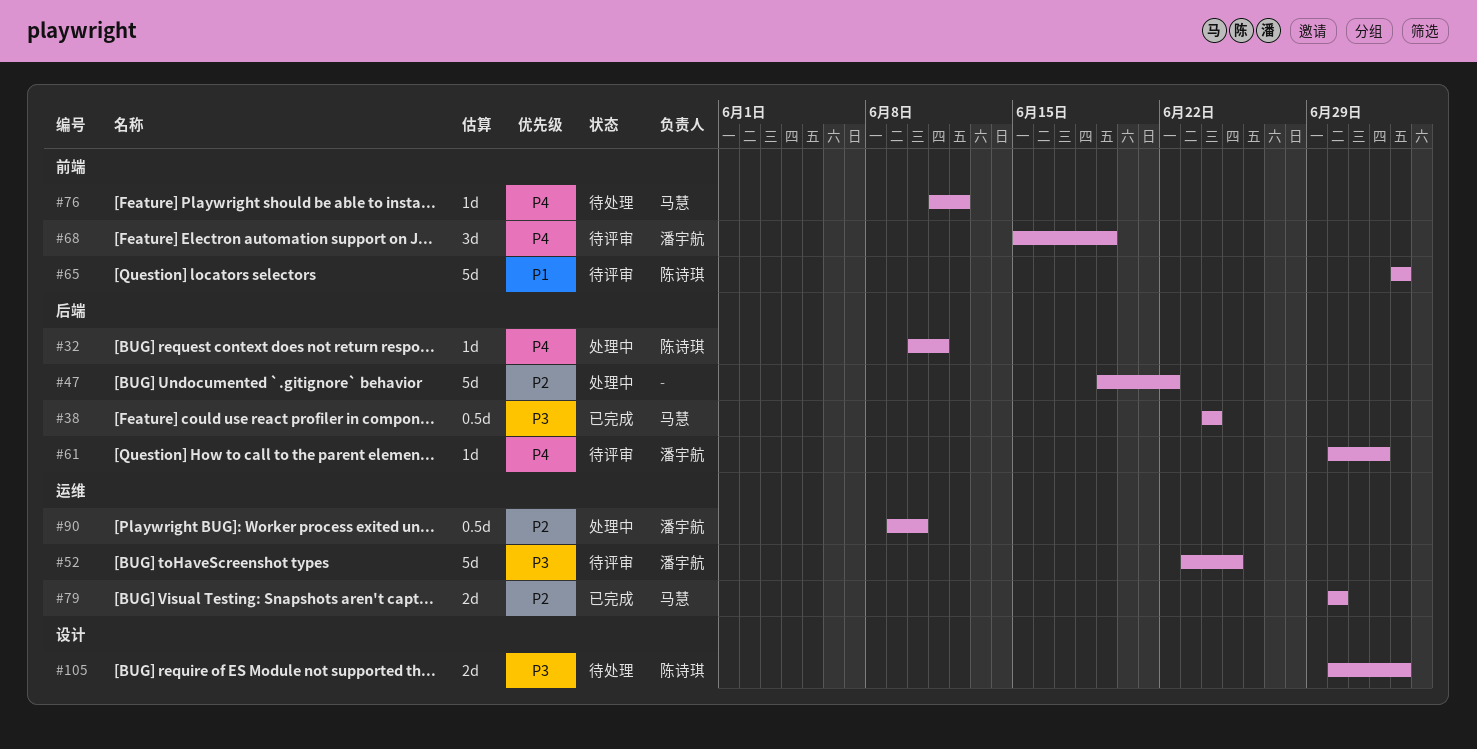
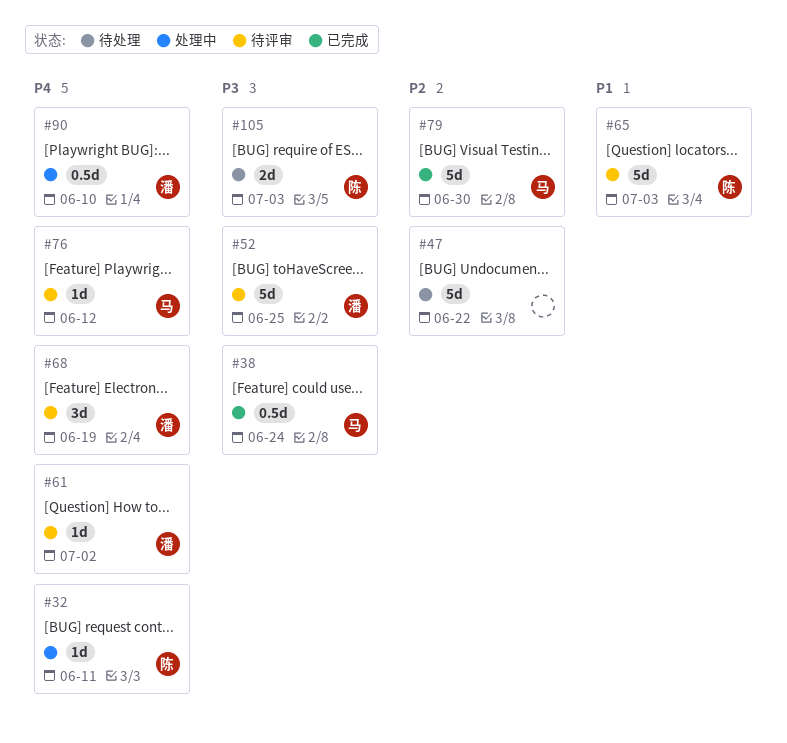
#47, status: 处理中 -> 待处理
#76, status: 待处理 -> 待评审
#79, estimate: 2d -> 5d
#90, priority: P2 -> P4

